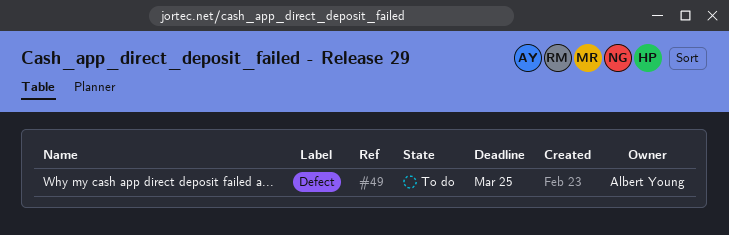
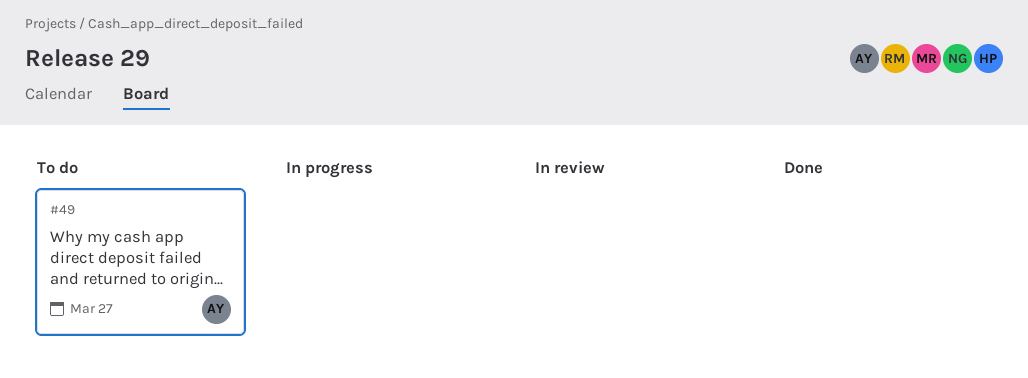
#49, due: Mar 25 -> Mar 27

